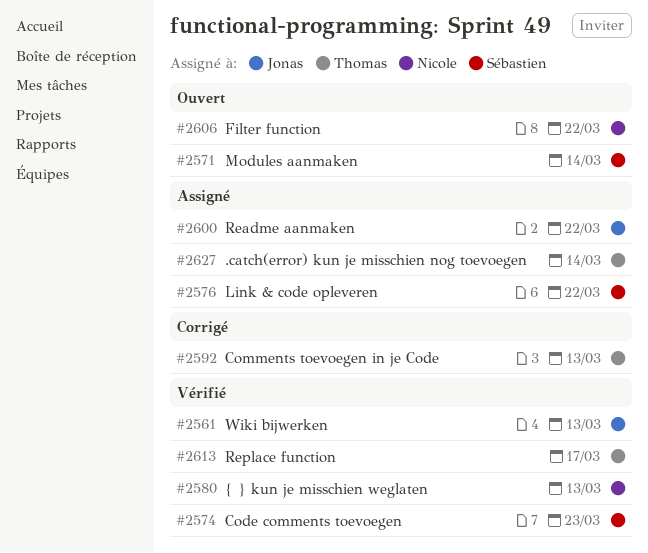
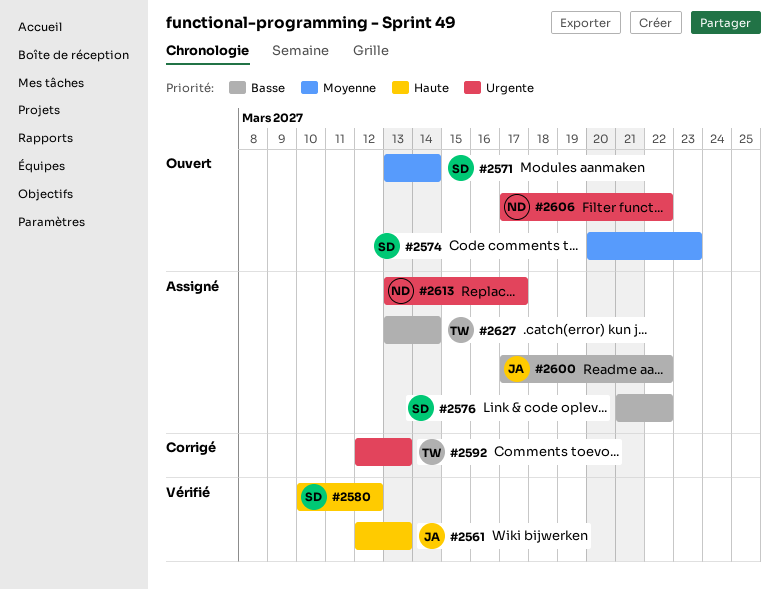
#2574, status: Vérifié -> Ouvert
#2580, owner: Nicole -> Sébastien
#2580, due: Mar 13 -> Mar 12
#2613, status: Vérifié -> Assigné
#2613, owner: Thomas -> Nicole

